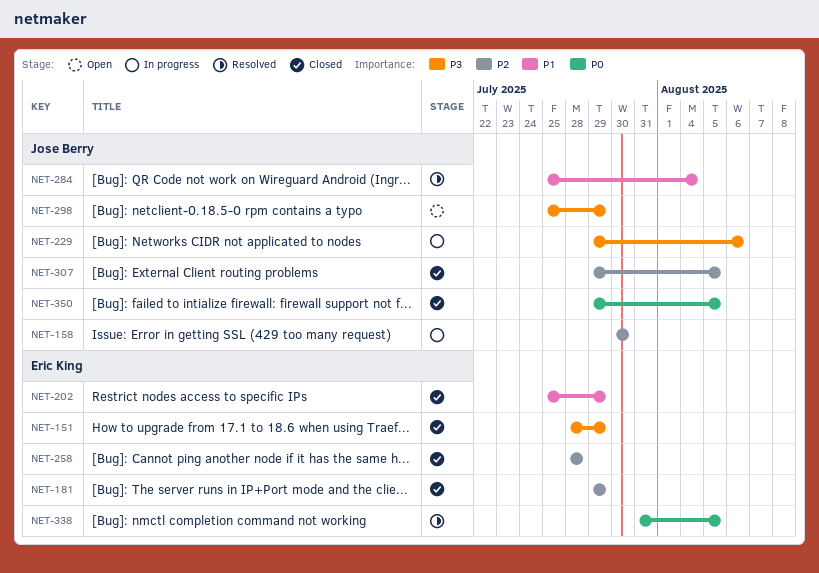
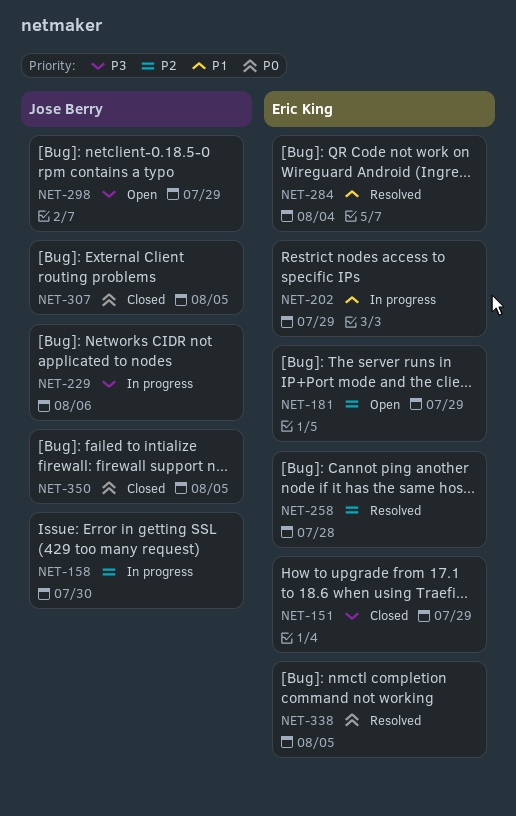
NET-181, status: Closed -> Open
NET-202, status: Closed -> In progress
NET-258, status: Closed -> Resolved
NET-284, owner: Jose Berry -> Eric King
NET-307, priority: P2 -> P0

